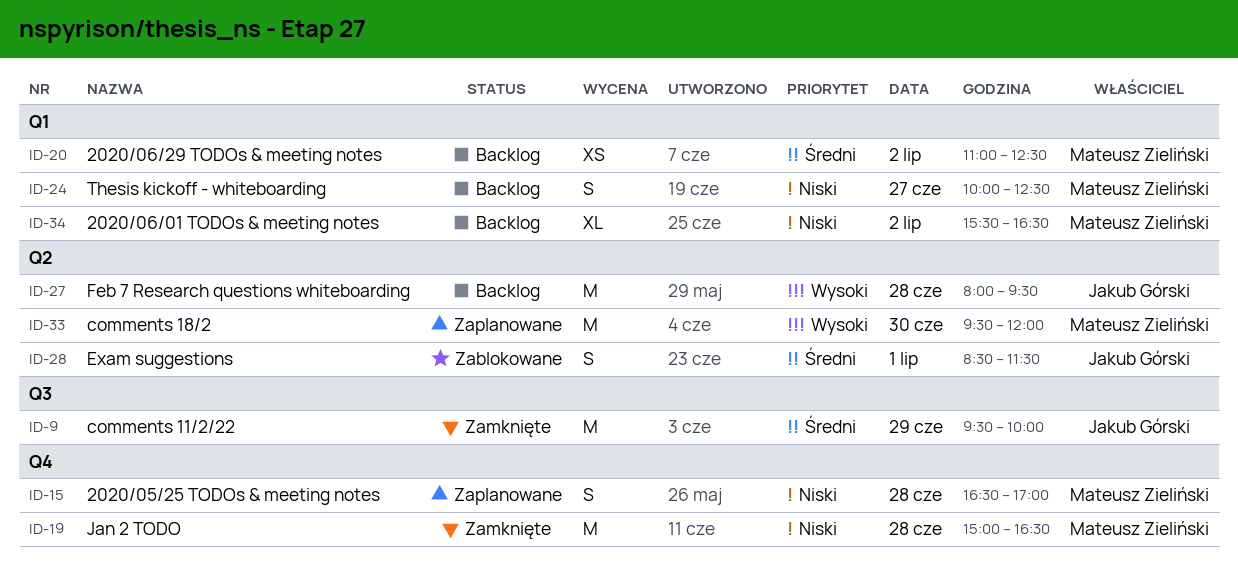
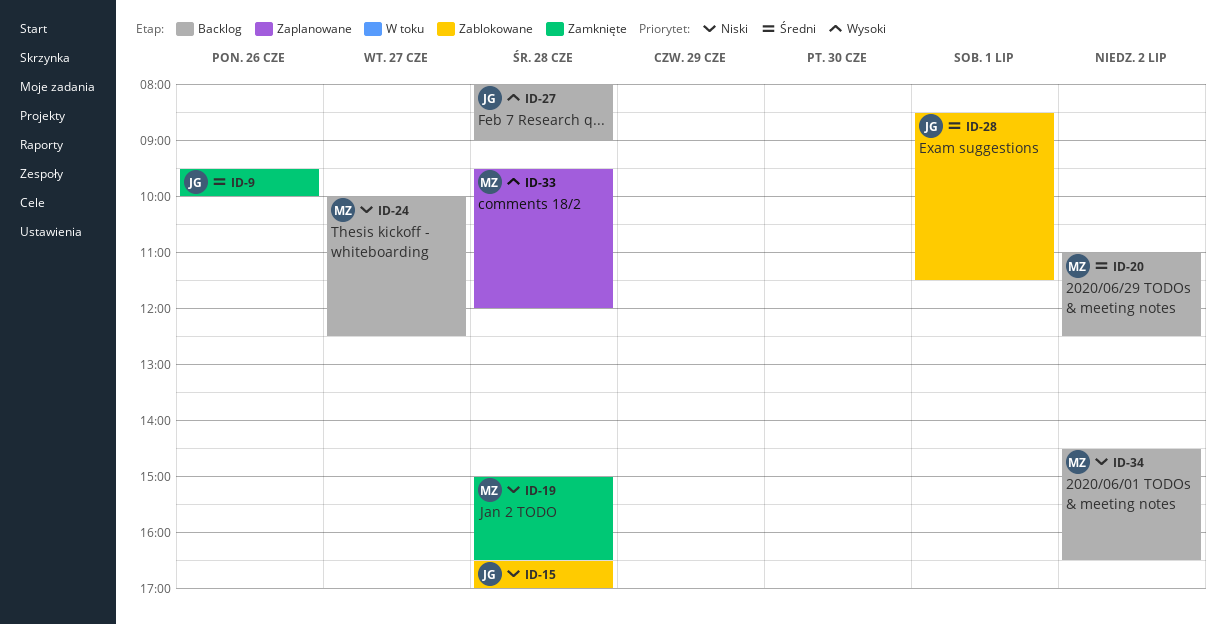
ID-9, day: Jun 29 -> Jun 26
ID-15, status: Zaplanowane -> Zablokowane
ID-15, owner: Mateusz Zieliński -> Jakub Górski
ID-27, ends: 09:30 -> 09:00
ID-33, day: Jun 30 -> Jun 28
ID-34, begins: 15:30 -> 14:30

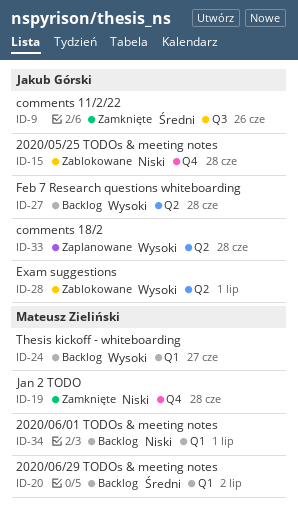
ID-24, priority: Niski -> Wysoki
ID-28, priority: Średni -> Wysoki
ID-33, owner: Mateusz Zieliński -> Jakub Górski
ID-34, day: Jul 2 -> Jul 1

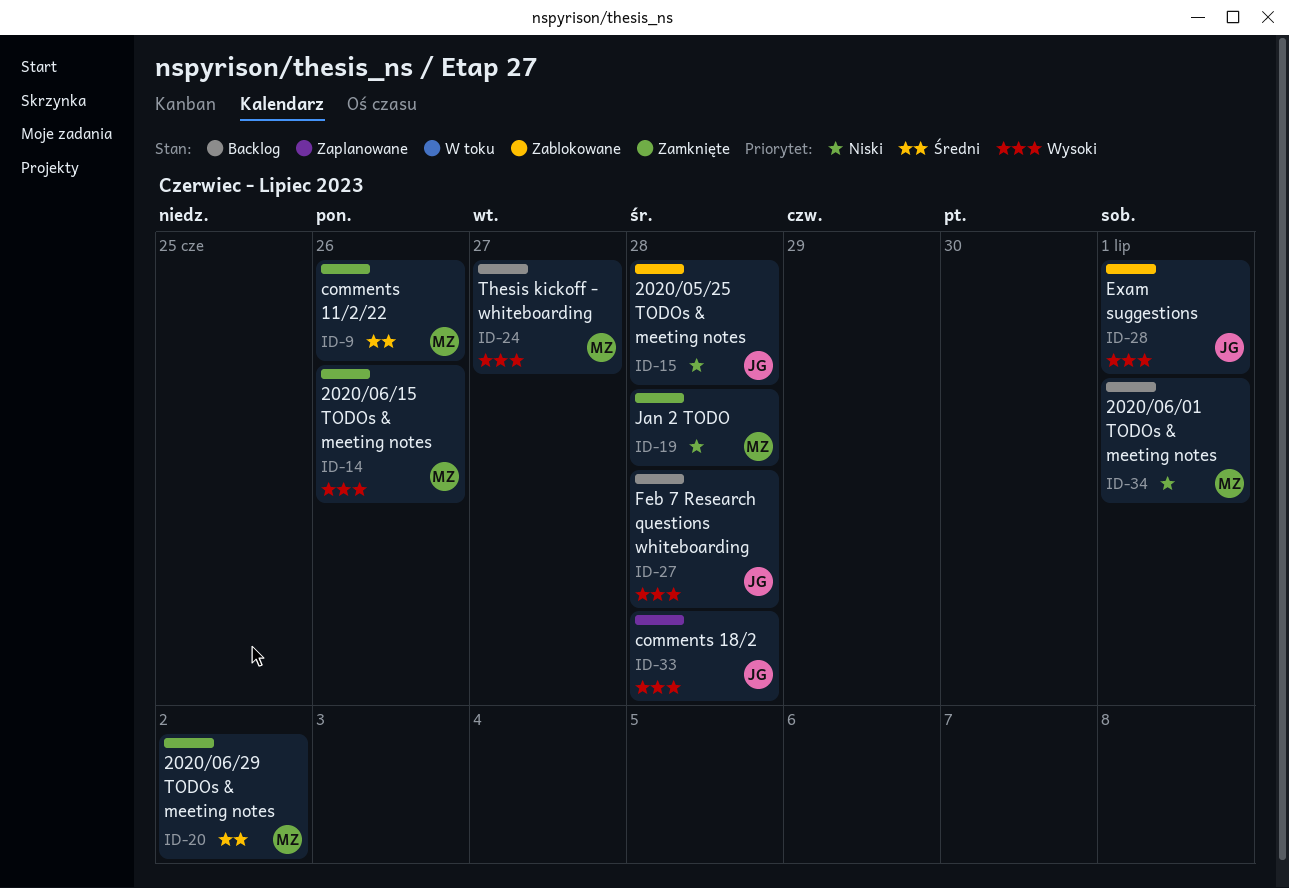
ID-9, owner: Jakub Górski -> Mateusz Zieliński
ID-14: none -> present
ID-20, status: Backlog -> Zamknięte

